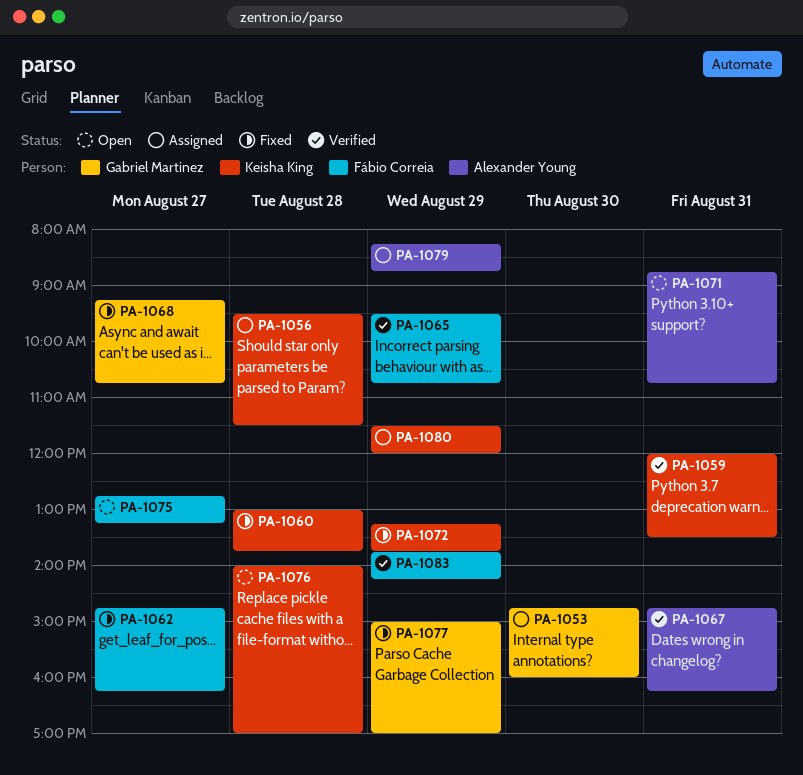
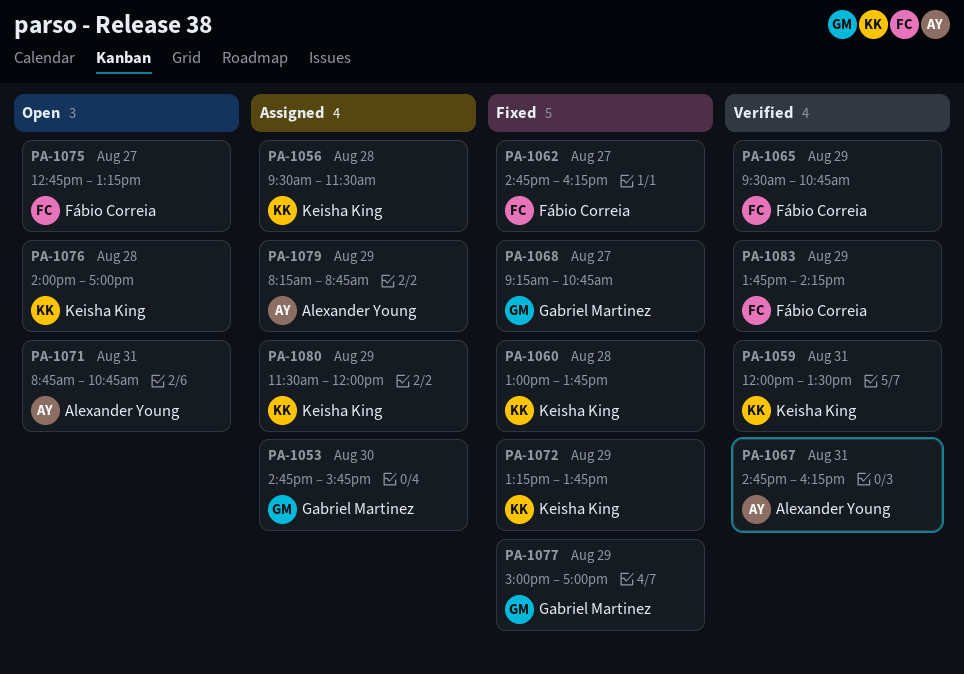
PA-1053, ends: 16:00 -> 15:45

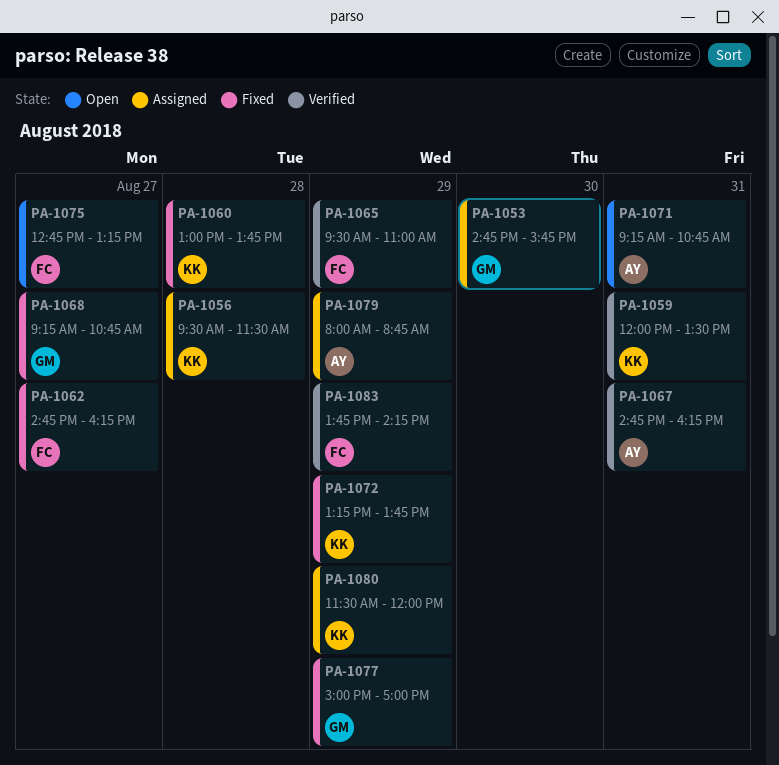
PA-1065, ends: 10:45 -> 11:00
PA-1071, begins: 08:45 -> 09:15
PA-1076: present -> none
PA-1079, begins: 08:15 -> 08:00

